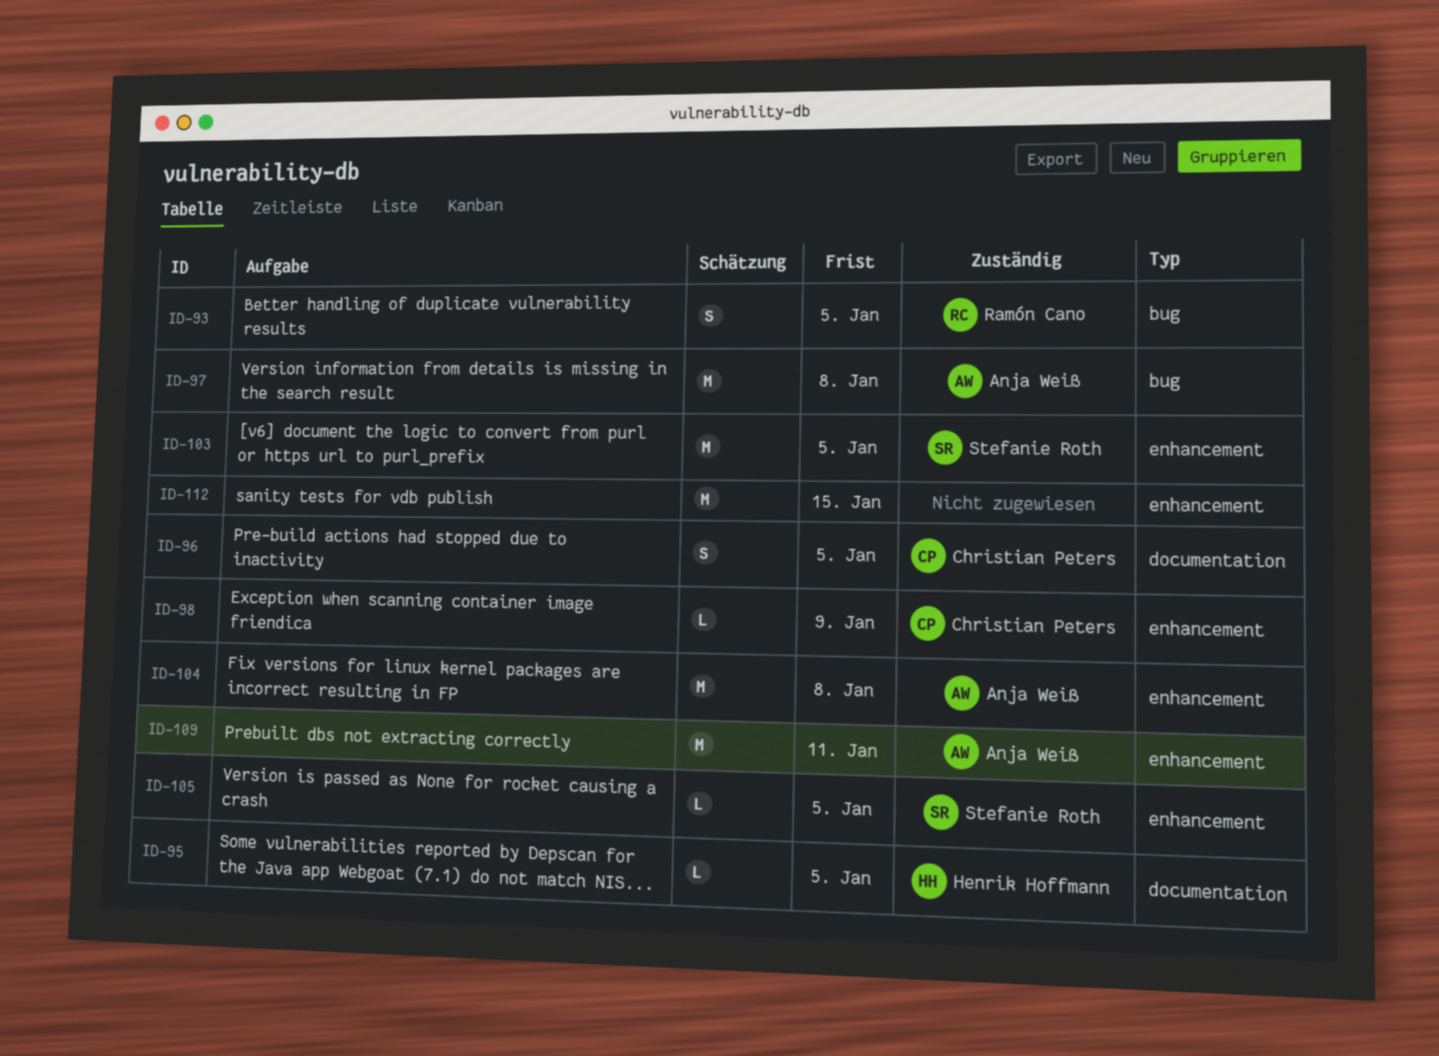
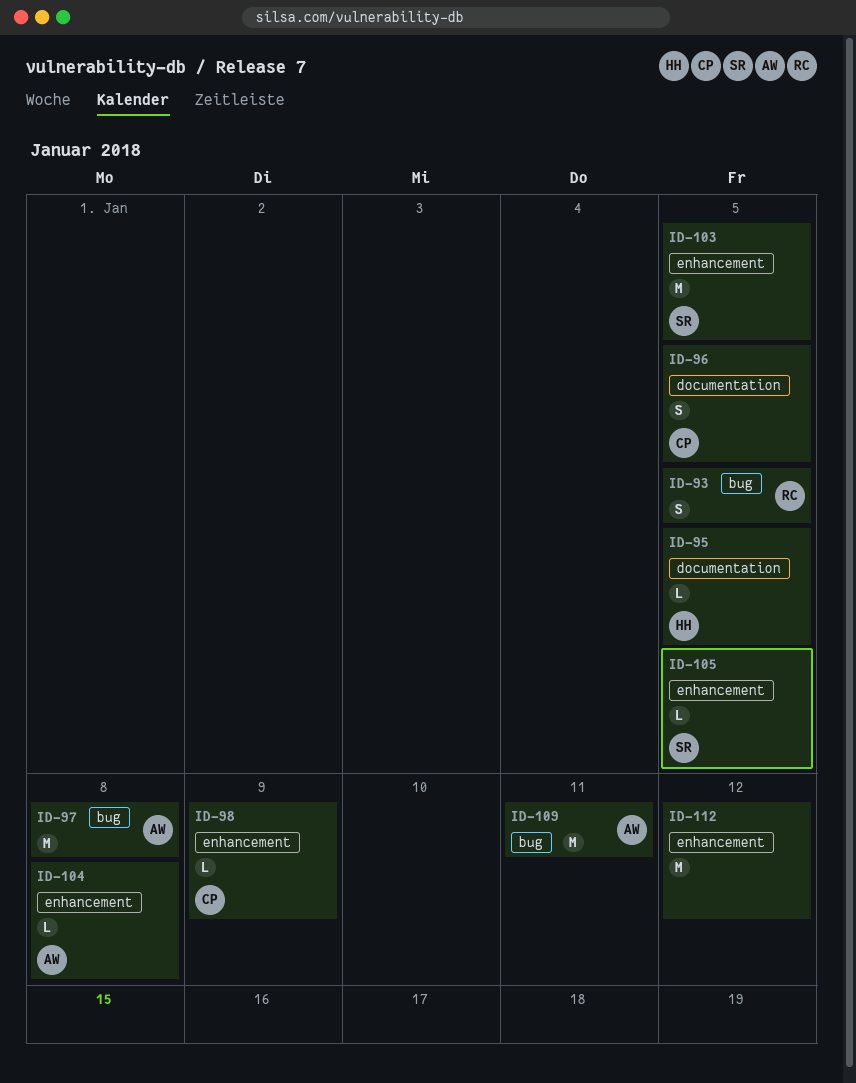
ID-104, estimate: M -> L
ID-109, label: enhancement -> bug
ID-112, due: Jan 15 -> Jan 12

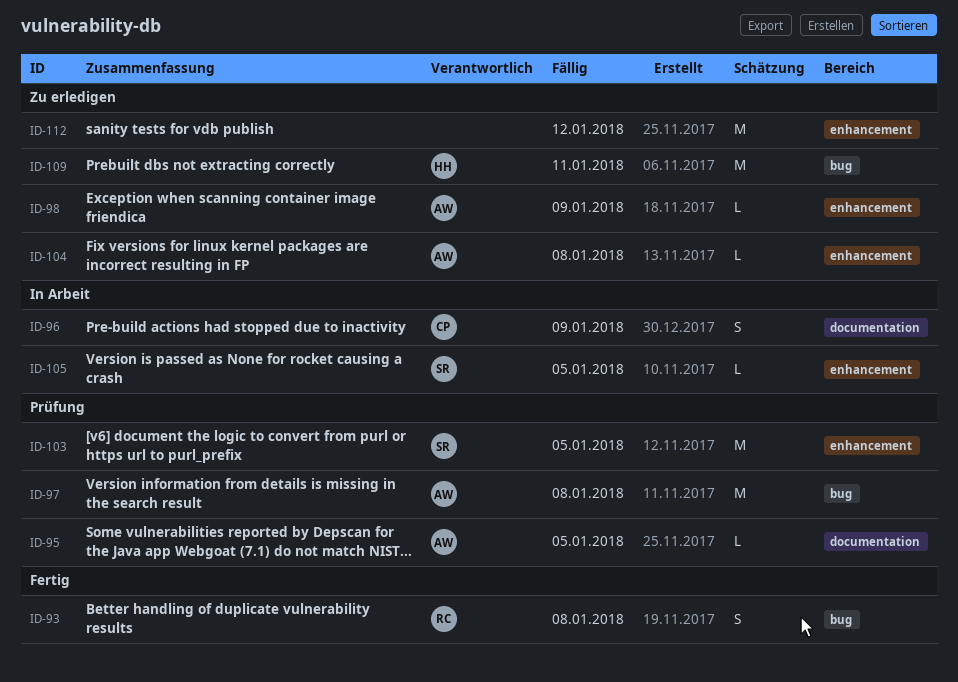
ID-93, due: Jan 5 -> Jan 8
ID-95, owner: HH -> AW
ID-96, due: Jan 5 -> Jan 9
ID-98, owner: CP -> AW
ID-109, owner: AW -> HH

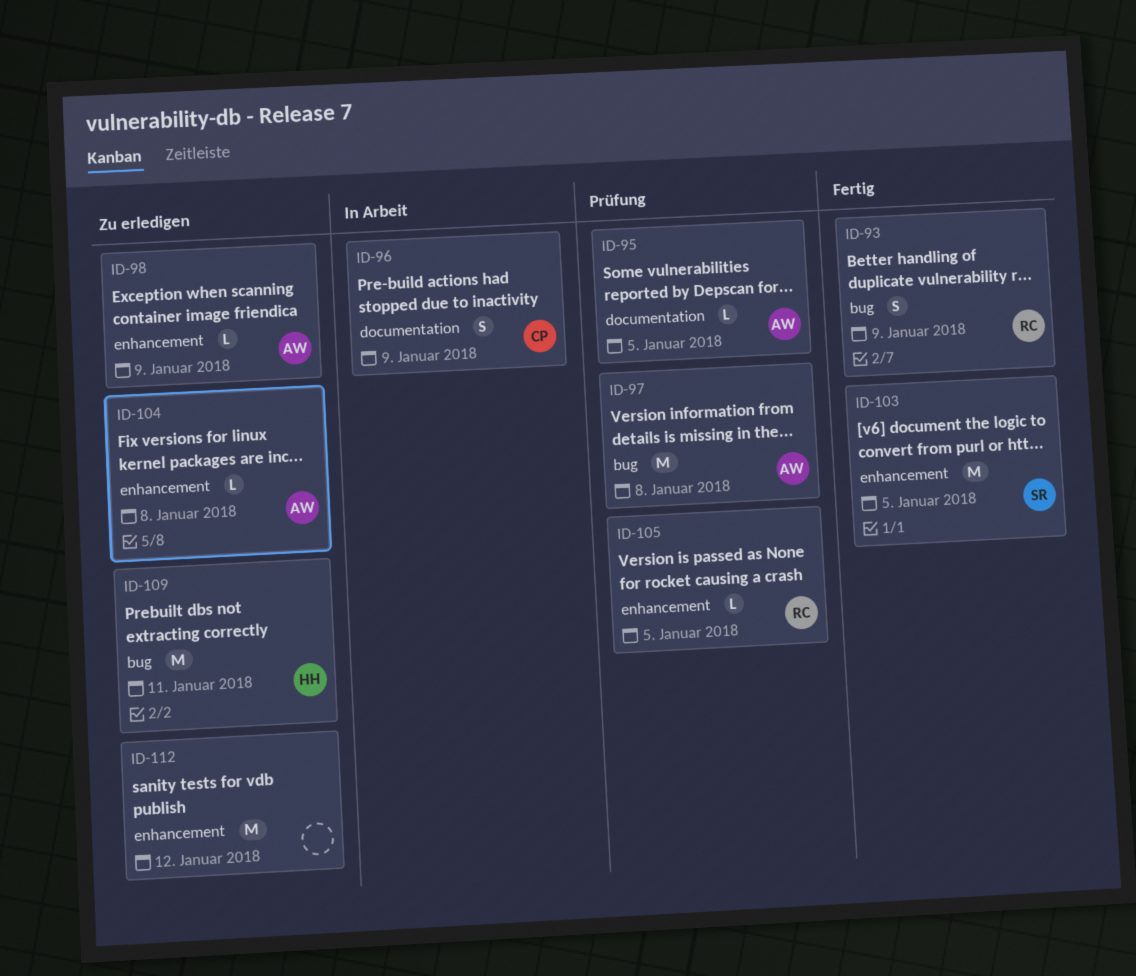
ID-93, due: Jan 8 -> Jan 9
ID-103, status: Prüfung -> Fertig
ID-105, status: In Arbeit -> Prüfung
ID-105, owner: SR -> RC

